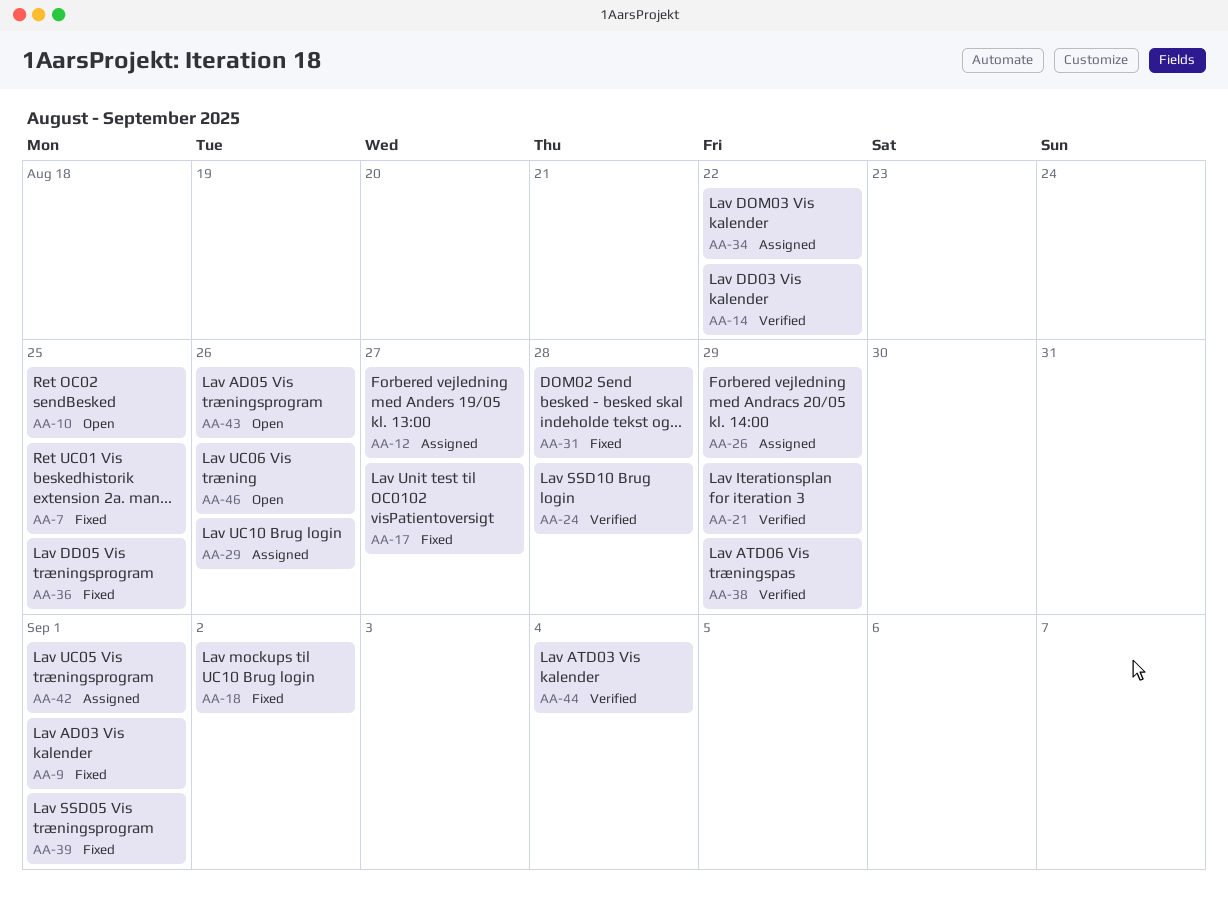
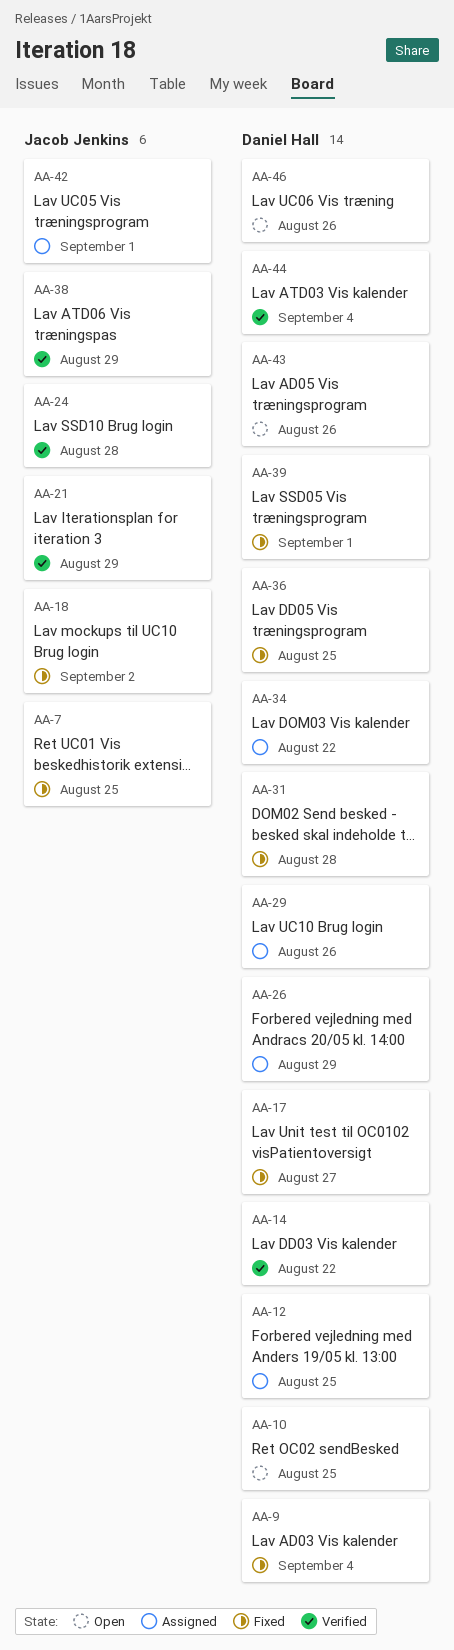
AA-9, due: Sep 1 -> Sep 4
AA-12, due: Aug 27 -> Aug 25

